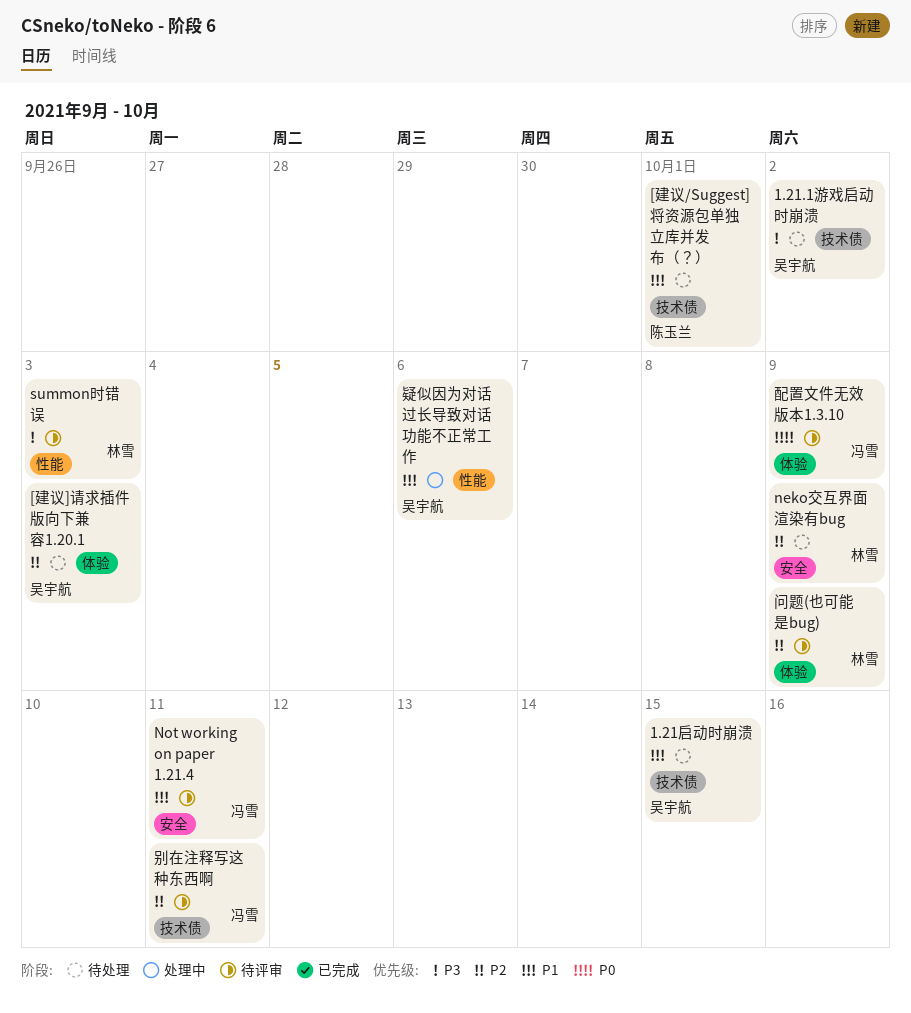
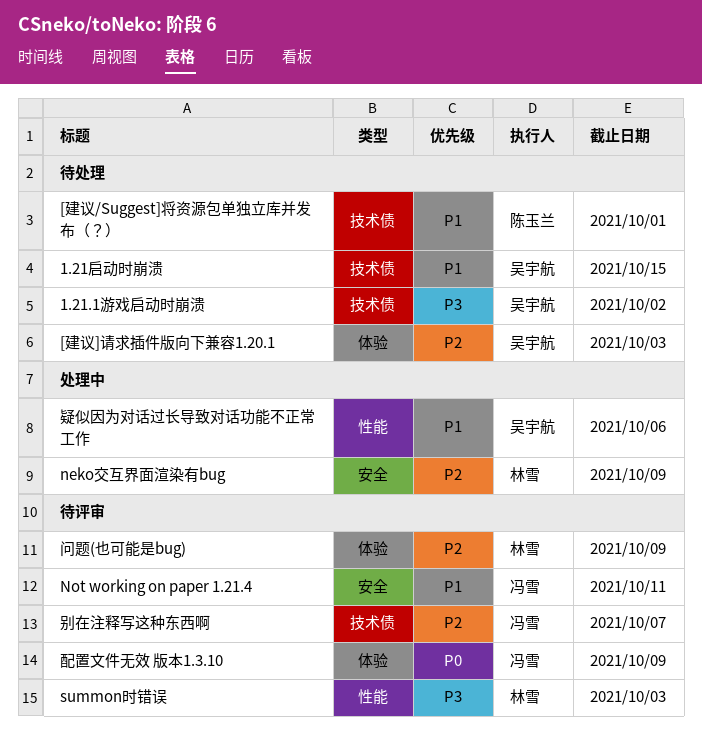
neko交互界面渲染有bug, status: 待处理 -> 处理中
别在注释写这种东西啊, due: Oct 11 -> Oct 7

